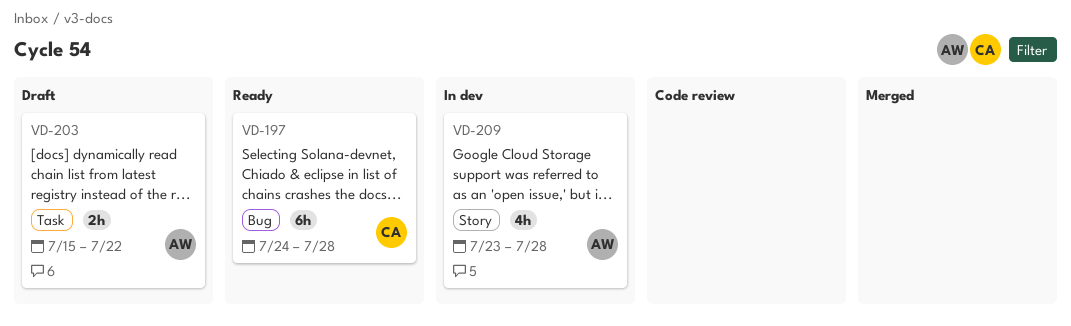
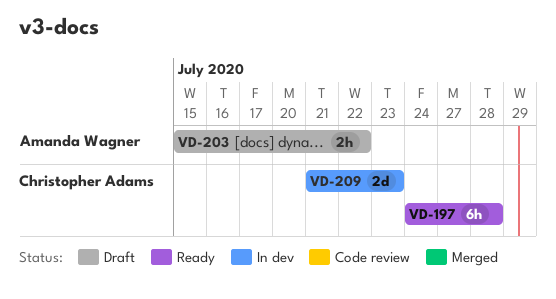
VD-209, owner: Amanda Wagner -> Christopher Adams
VD-209, estimate: 4h -> 2d
VD-209, start: Jul 23 -> Jul 21
VD-209, due: Jul 28 -> Jul 23

